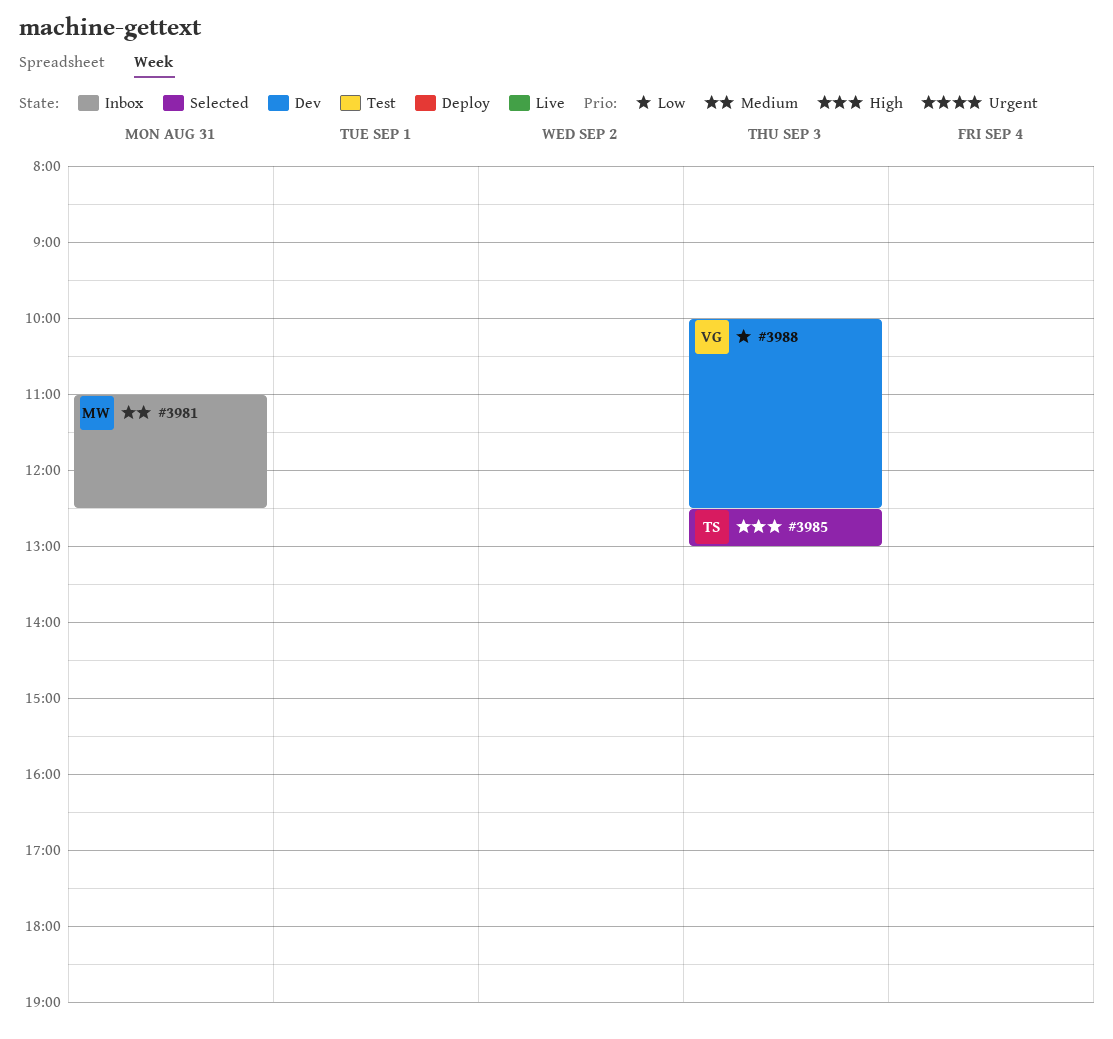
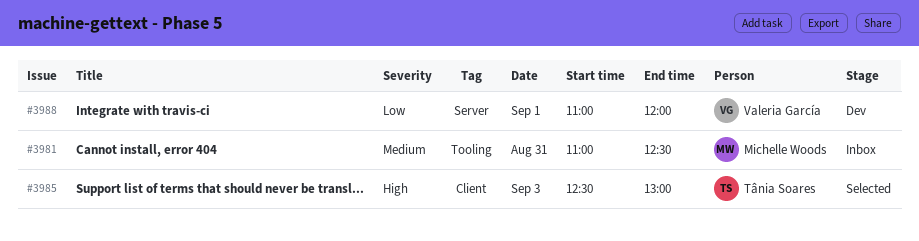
#3988, day: Sep 3 -> Sep 1
#3988, begins: 10:00 -> 11:00
#3988, ends: 12:30 -> 12:00

